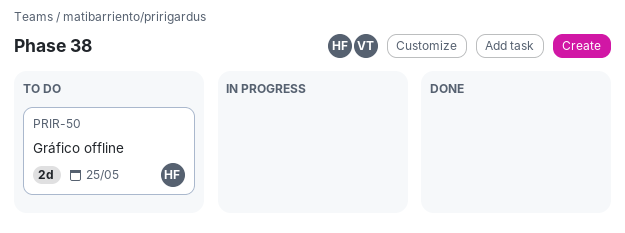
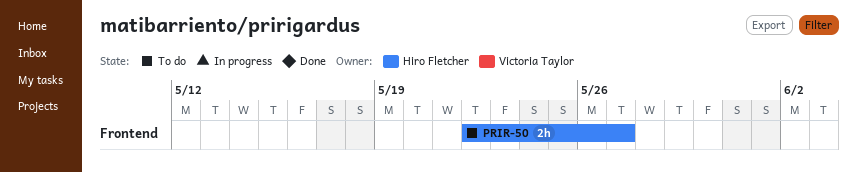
PRIR-50, estimate: 2d -> 2h
PRIR-50, due: May 25 -> May 27

